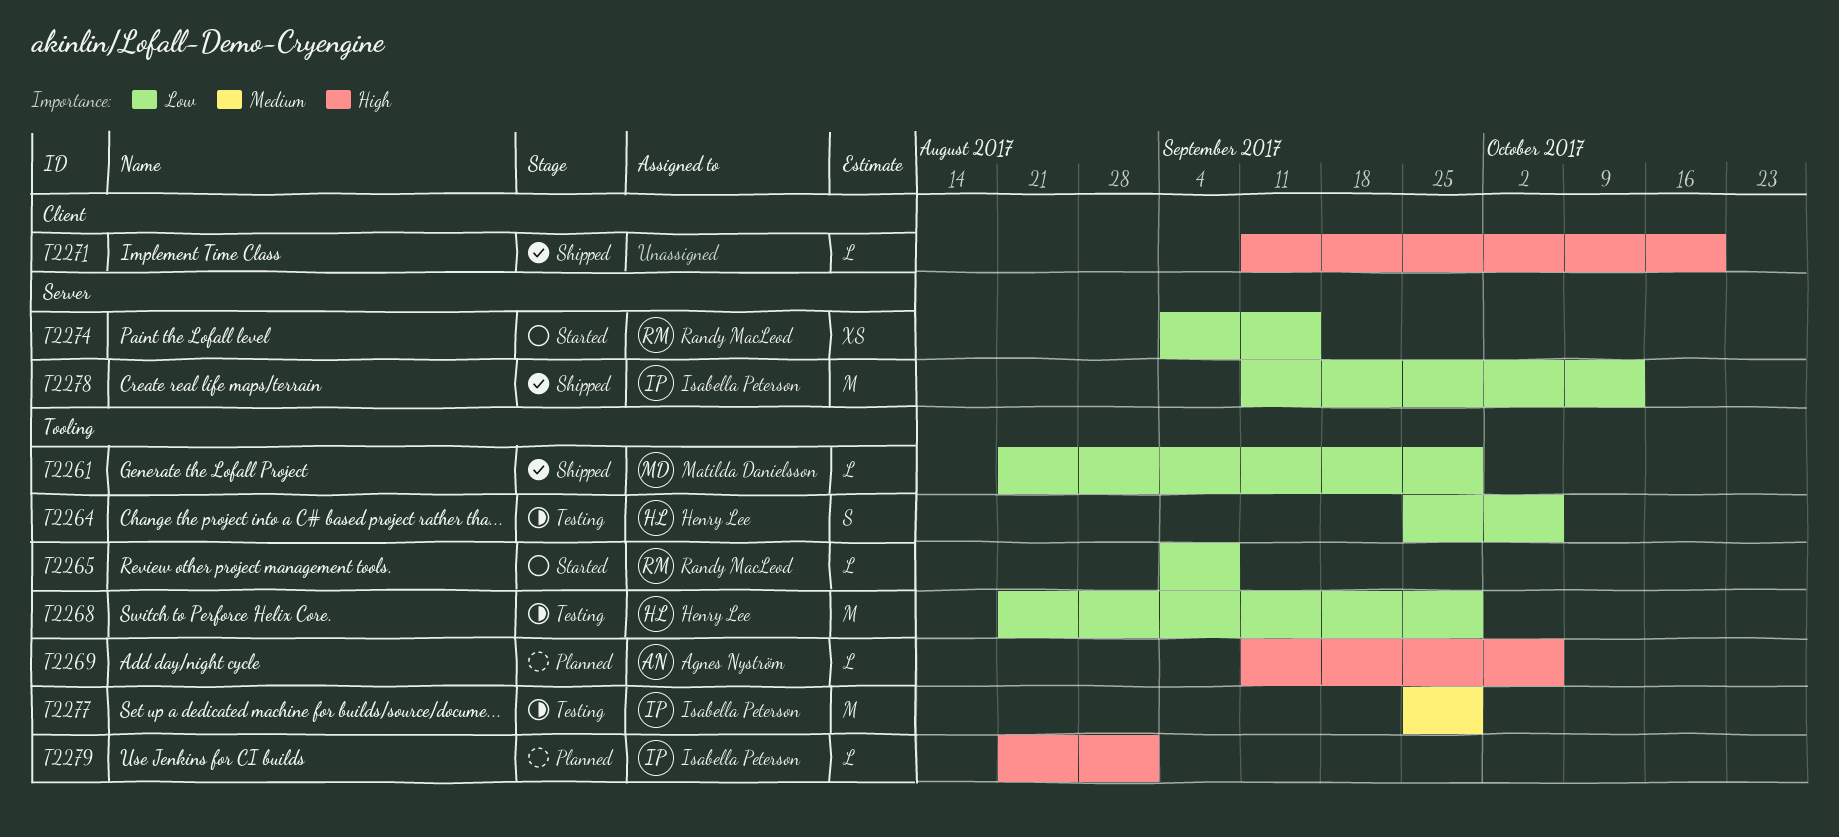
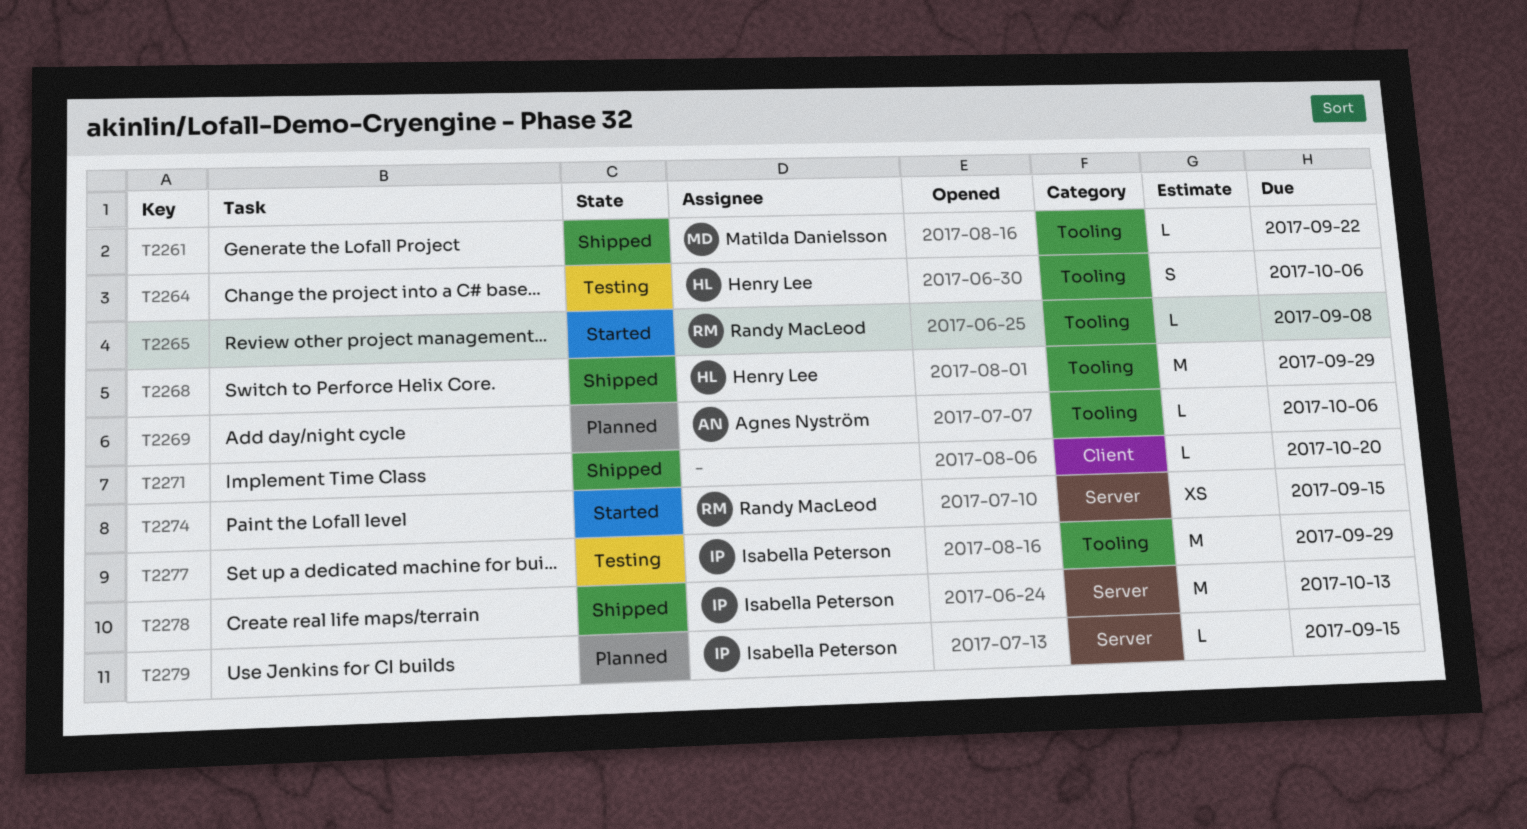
T2261, due: Sep 29 -> Sep 22
T2268, status: Testing -> Shipped
T2279, label: Tooling -> Server
T2279, due: Sep 1 -> Sep 15

